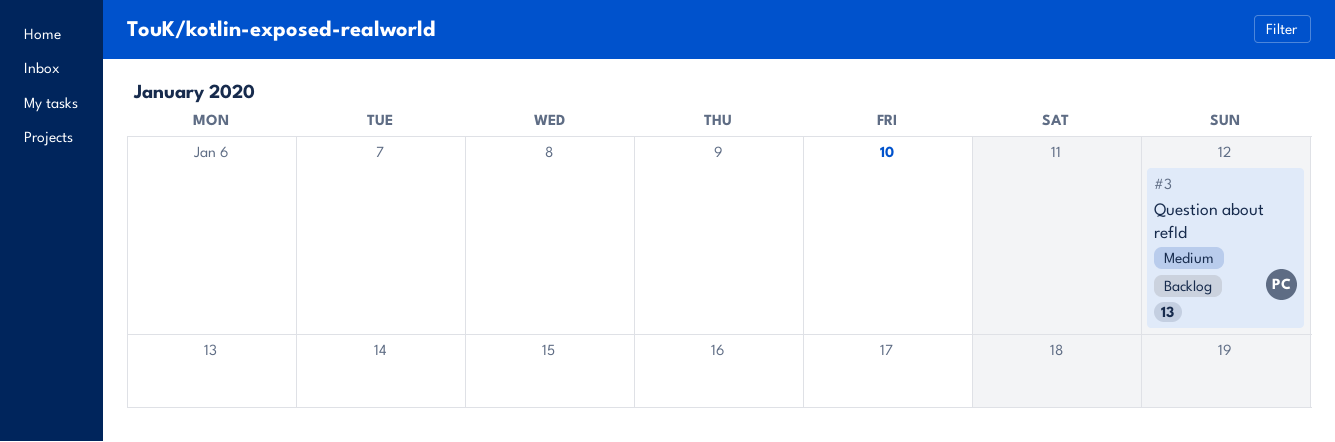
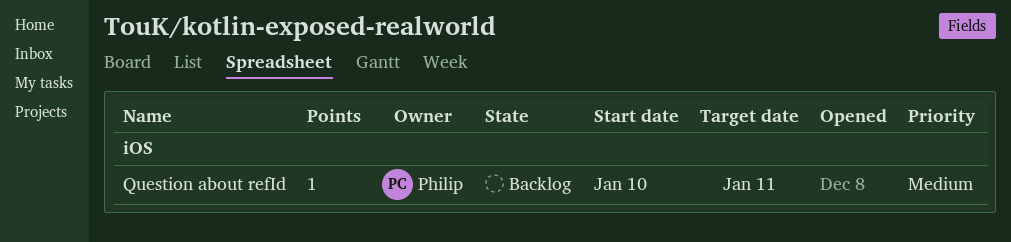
Question about refId, estimate: 13 -> 1
Question about refId, due: Jan 12 -> Jan 11

